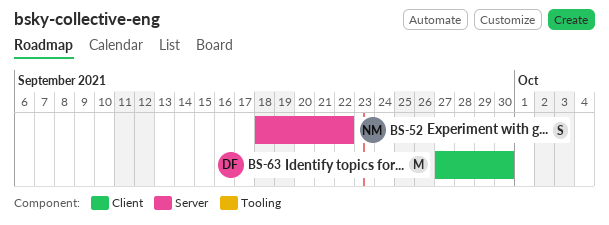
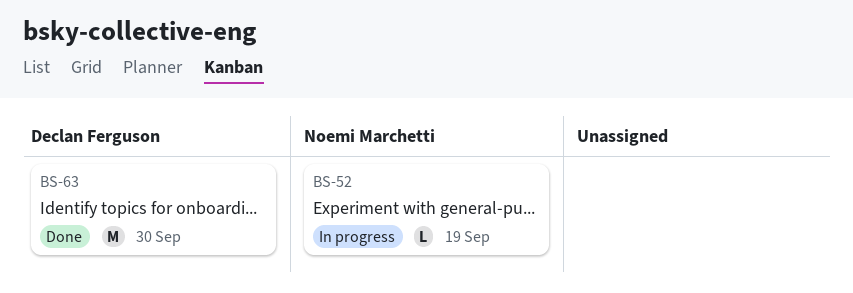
BS-52, estimate: S -> L
BS-52, due: Sep 22 -> Sep 19

